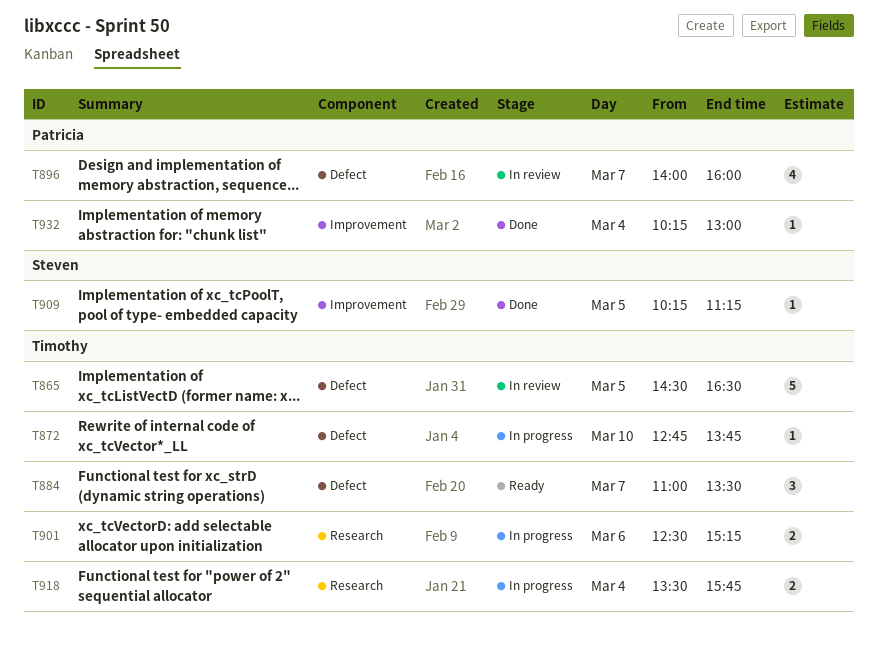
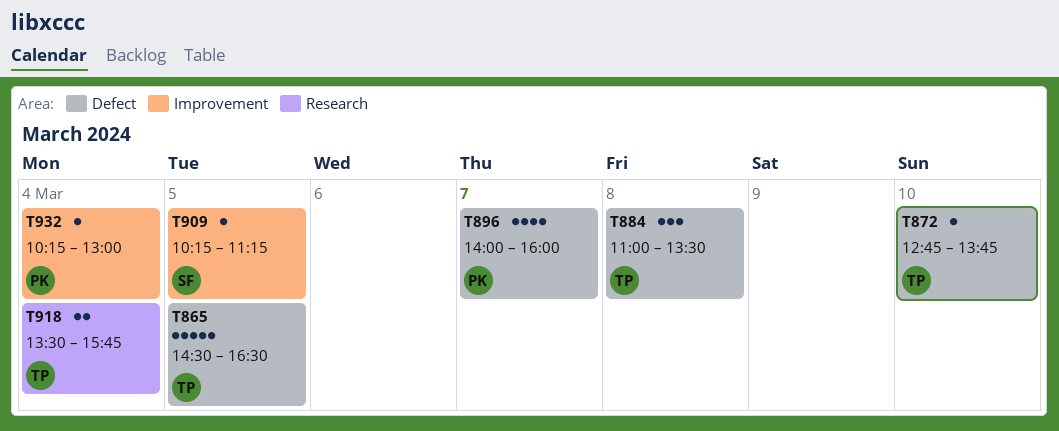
T884, day: Mar 7 -> Mar 8
T901: present -> none

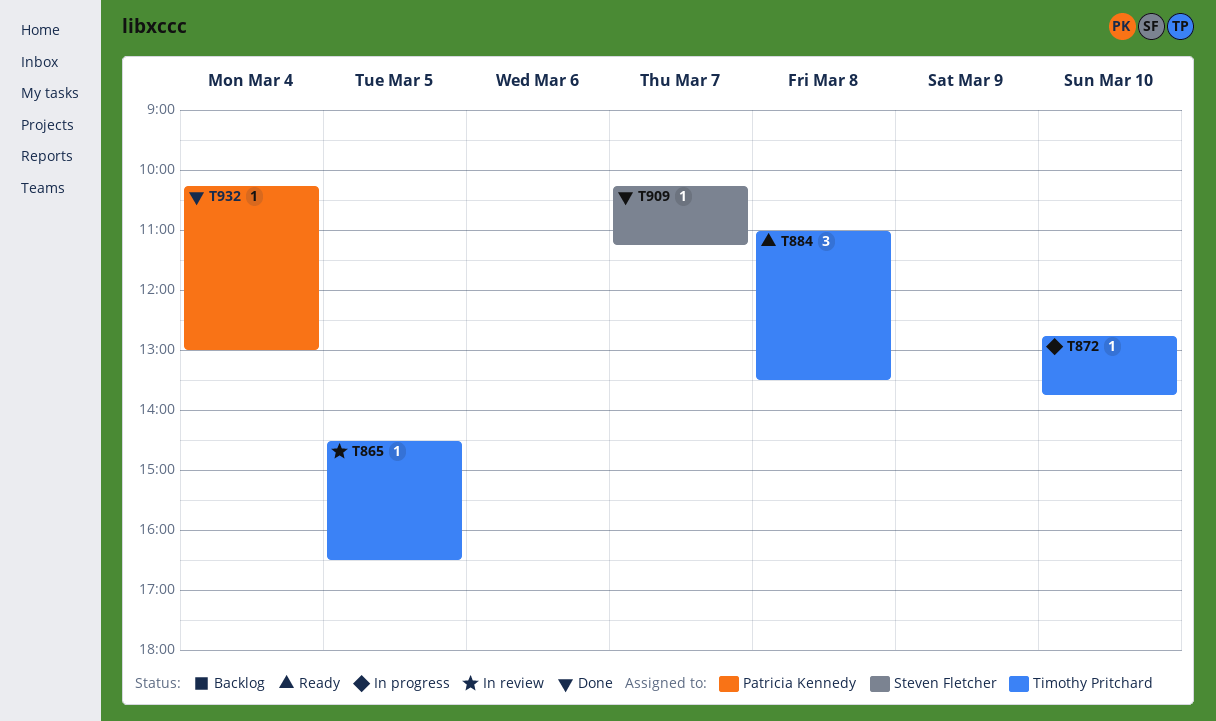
T865, estimate: 5 -> 1
T896: present -> none
T909, day: Mar 5 -> Mar 7
T918: present -> none

